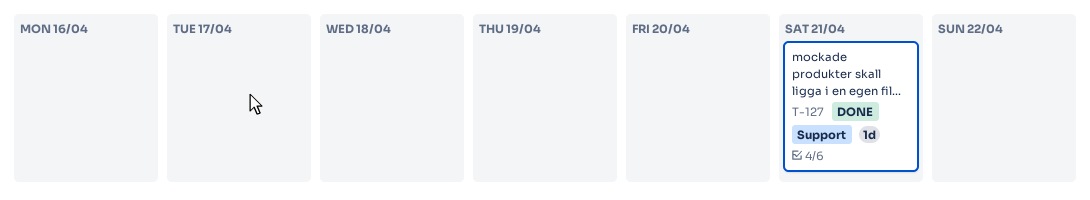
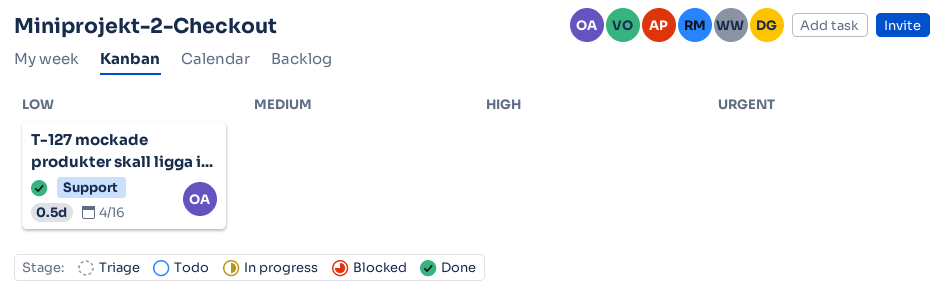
T-127, estimate: 1d -> 0.5d
T-127, due: Apr 21 -> Apr 16

